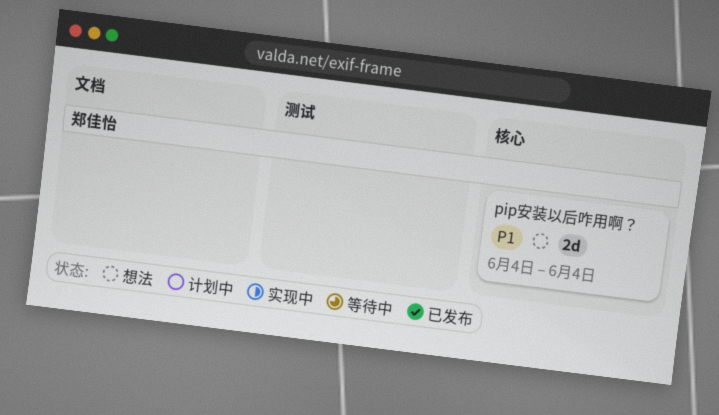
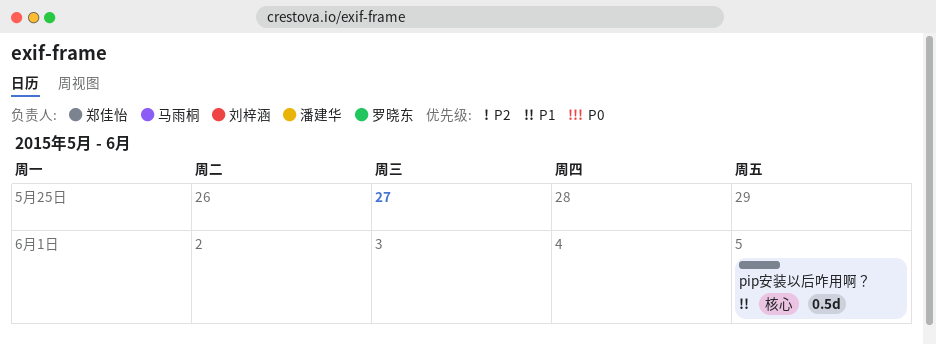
pip安装以后咋用啊？, estimate: 2d -> 0.5d
pip安装以后咋用啊？, due: Jun 4 -> Jun 5

